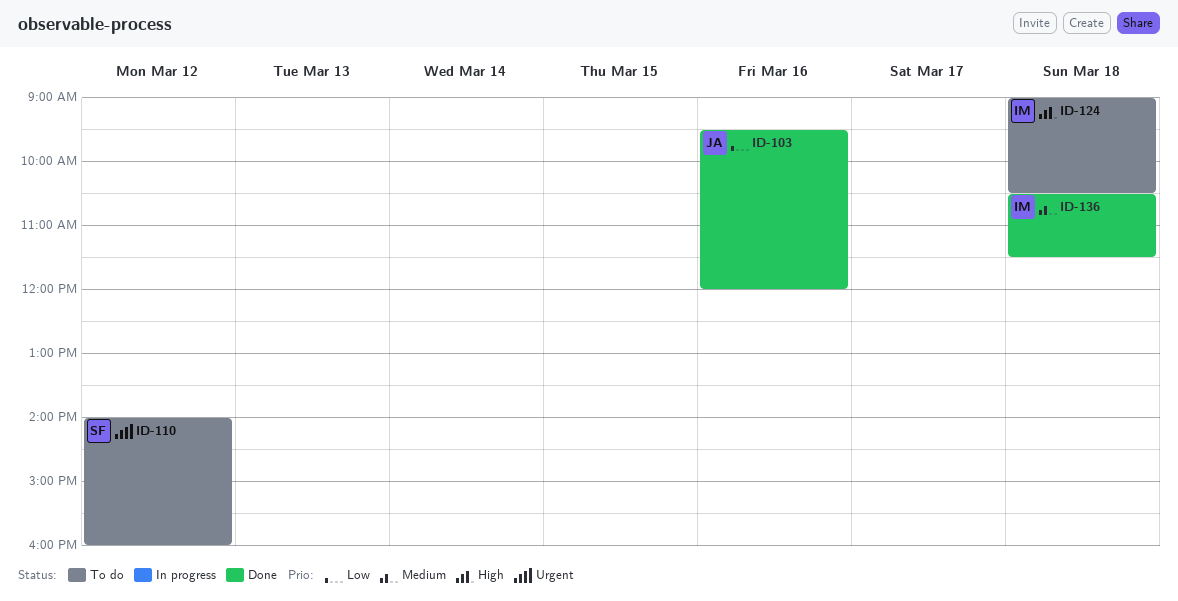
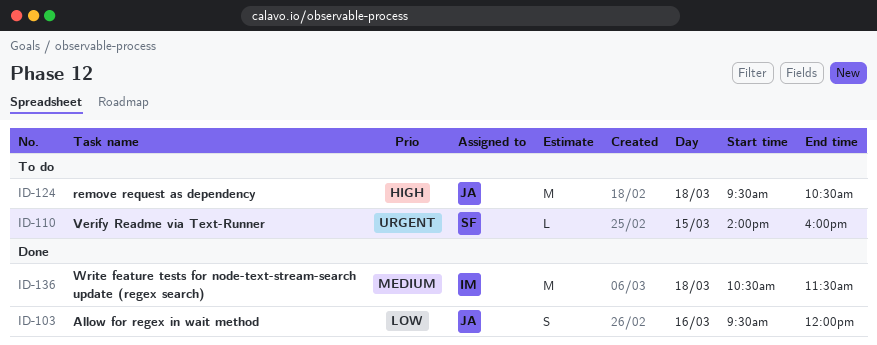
ID-110, day: Mar 12 -> Mar 15
ID-124, owner: IM -> JA
ID-124, begins: 09:00 -> 09:30

